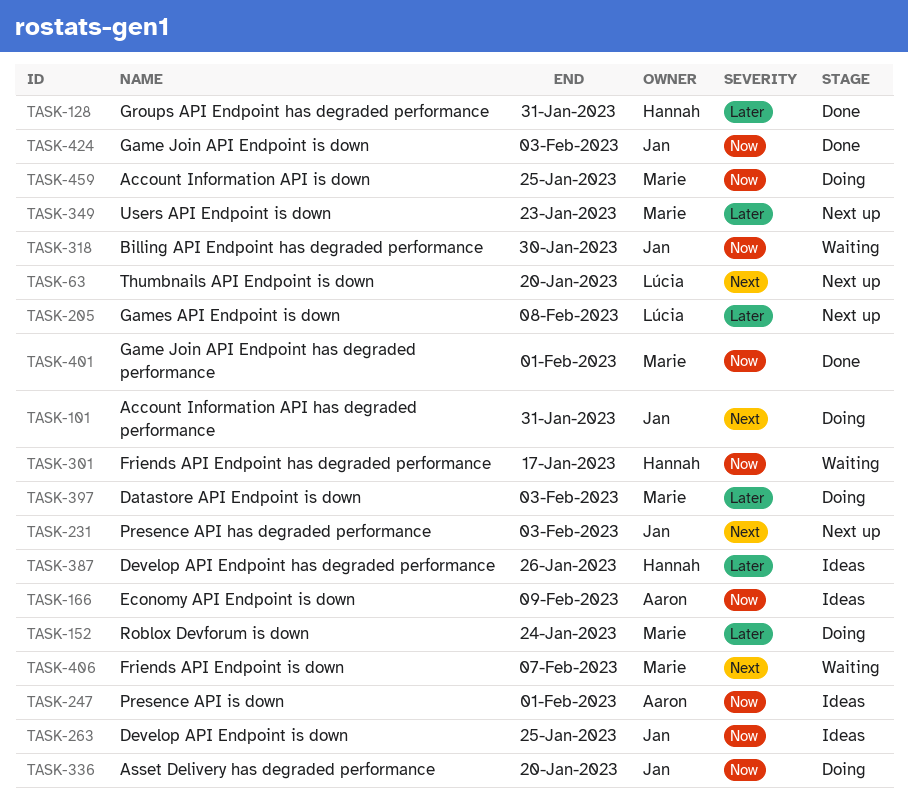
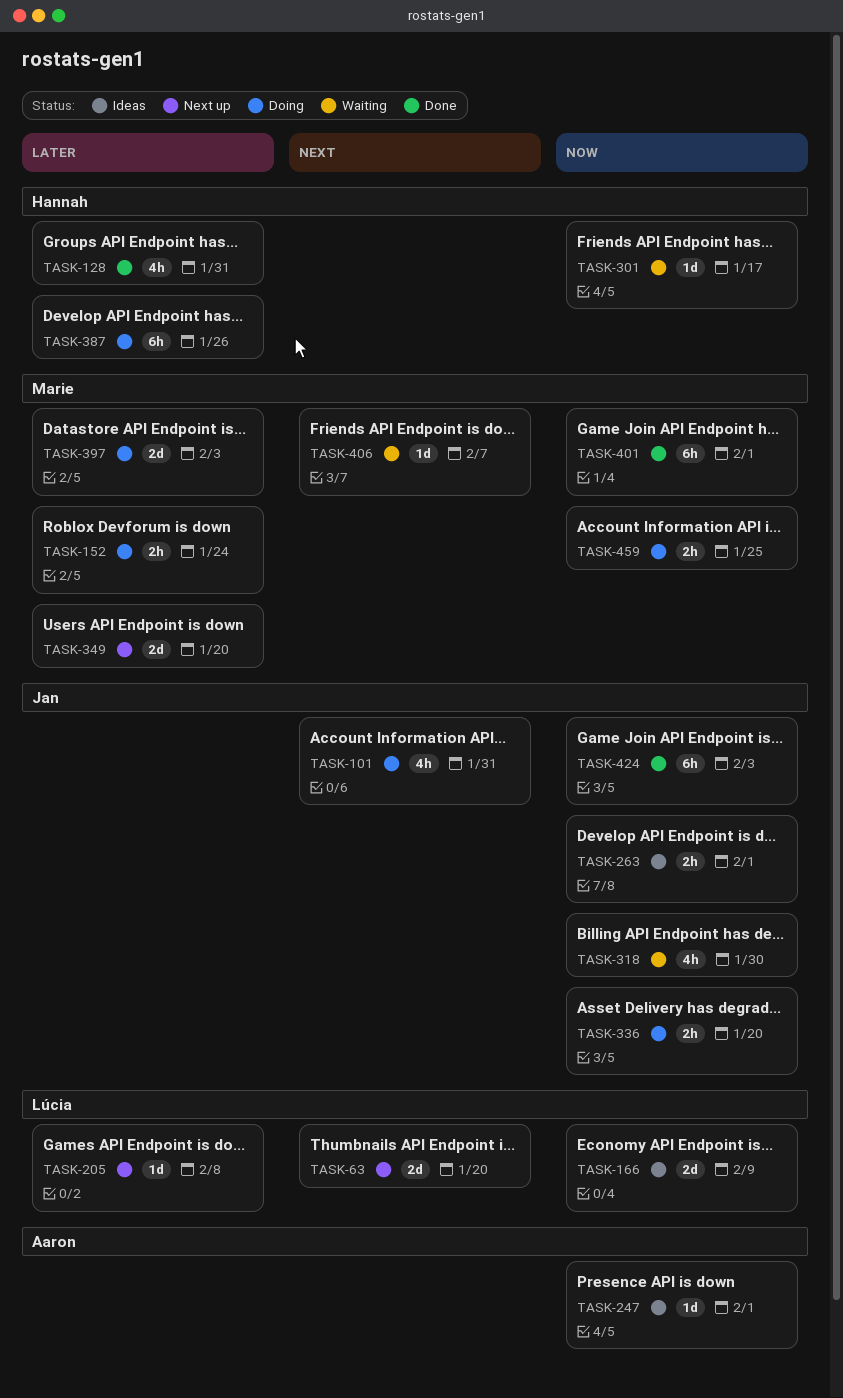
TASK-166, owner: Aaron -> Lúcia
TASK-231: present -> none
TASK-263, due: Jan 25 -> Feb 1
TASK-349, due: Jan 23 -> Jan 20
TASK-387, status: Ideas -> Doing

